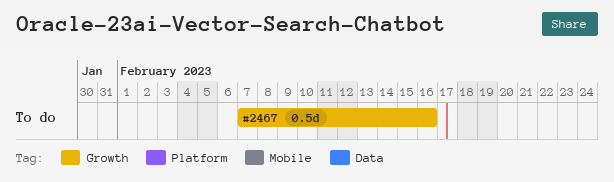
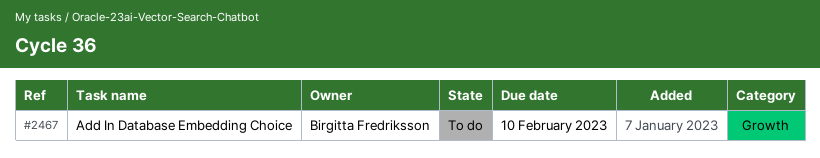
#2467, due: Feb 16 -> Feb 10

